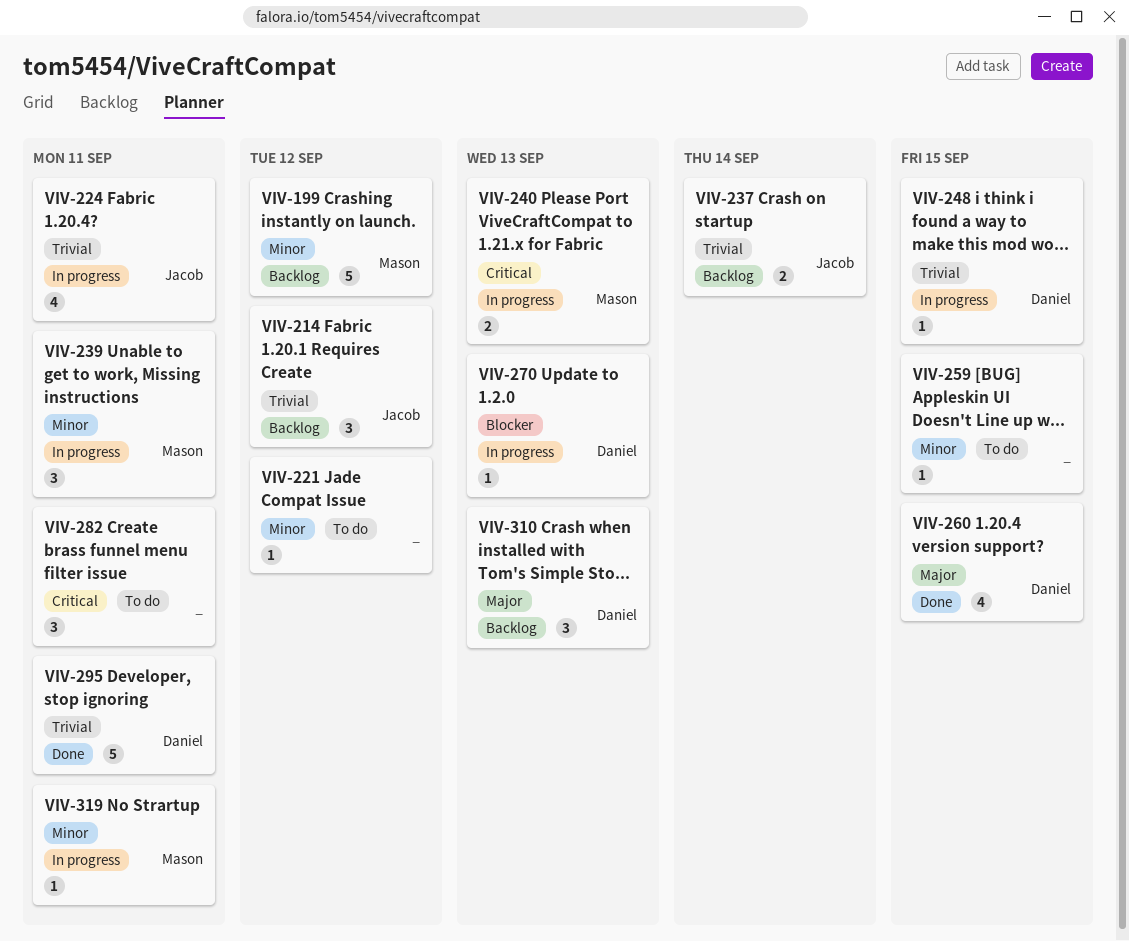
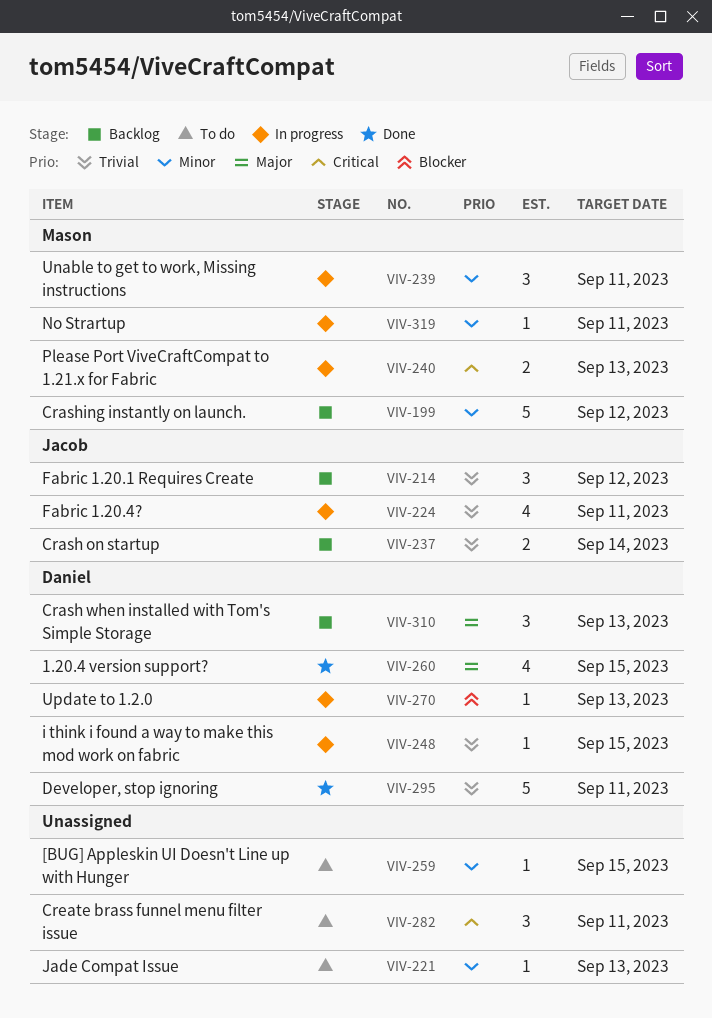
VIV-221, due: Sep 12 -> Sep 13

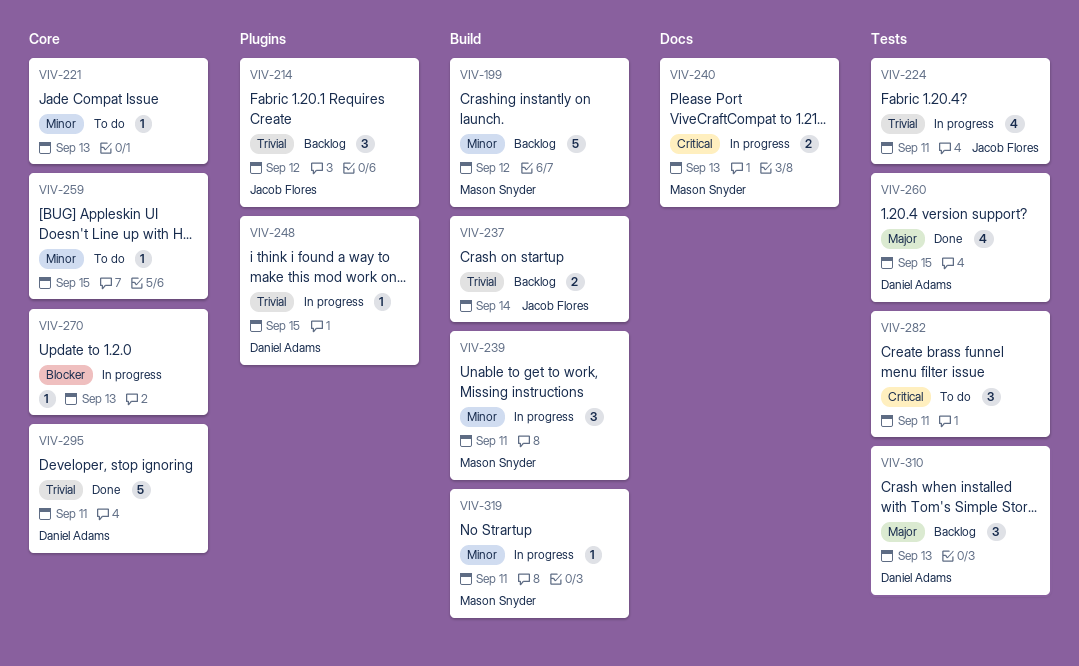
VIV-270, owner: Daniel Adams -> none

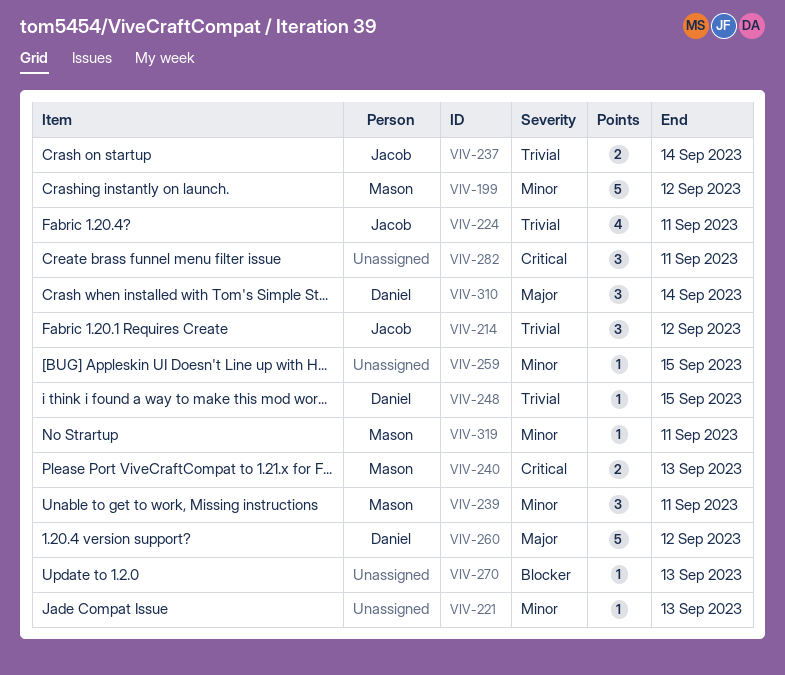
VIV-260, estimate: 4 -> 5
VIV-260, due: Sep 15 -> Sep 12
VIV-295: present -> none
VIV-310, due: Sep 13 -> Sep 14

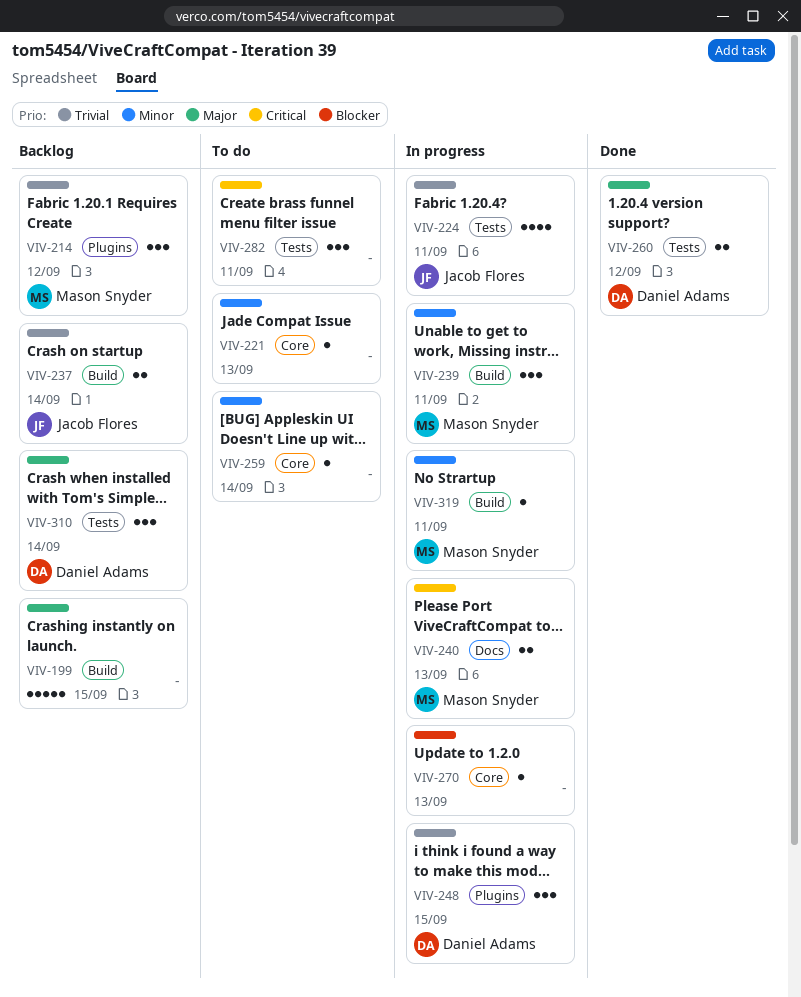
VIV-199, owner: Mason Snyder -> none
VIV-199, priority: Minor -> Major
VIV-199, due: Sep 12 -> Sep 15
VIV-214, owner: Jacob Flores -> Mason Snyder
VIV-248, estimate: 1 -> 3
VIV-259, due: Sep 15 -> Sep 14
VIV-260, estimate: 5 -> 2

